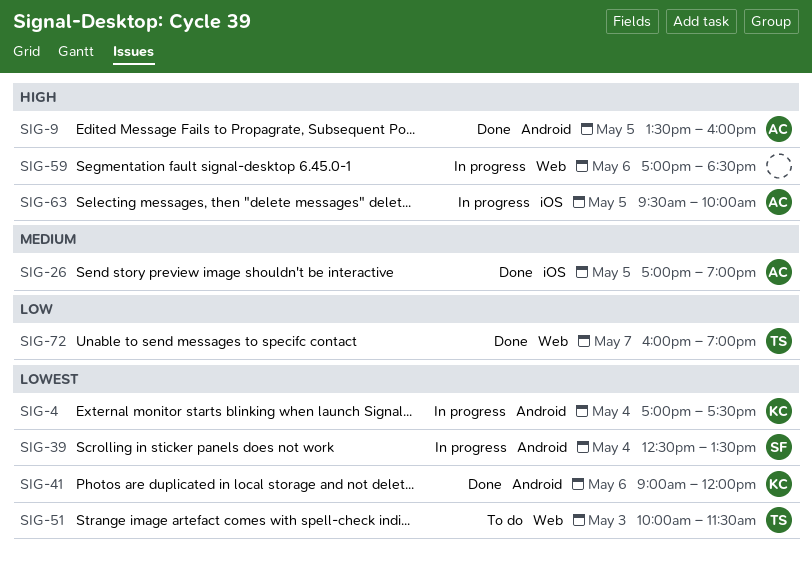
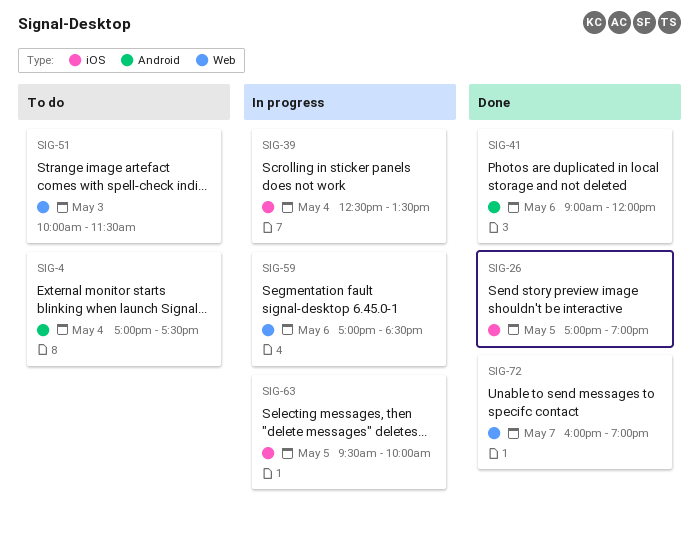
SIG-4, status: In progress -> To do
SIG-9: present -> none
SIG-39, label: Android -> iOS

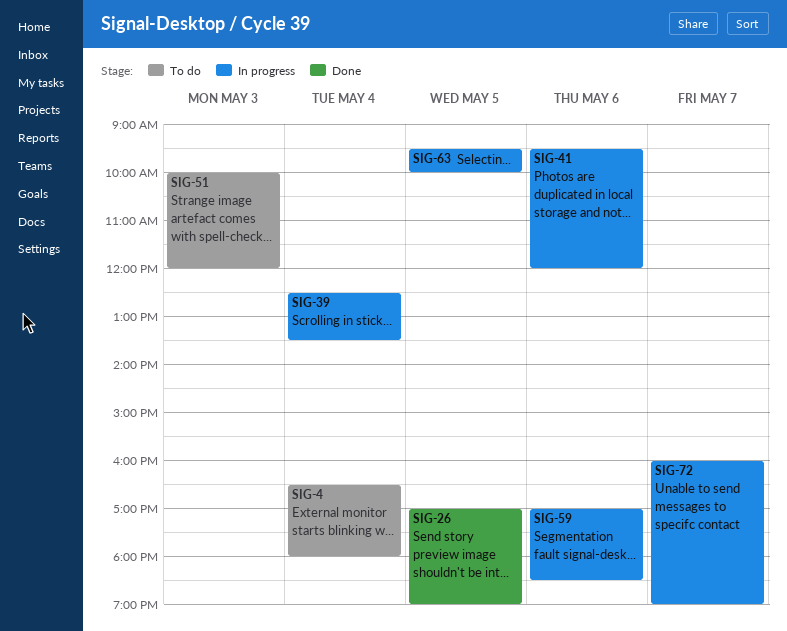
SIG-4, begins: 17:00 -> 16:30
SIG-4, ends: 17:30 -> 18:00
SIG-41, status: Done -> In progress
SIG-41, begins: 09:00 -> 09:30
SIG-51, ends: 11:30 -> 12:00
SIG-72, status: Done -> In progress

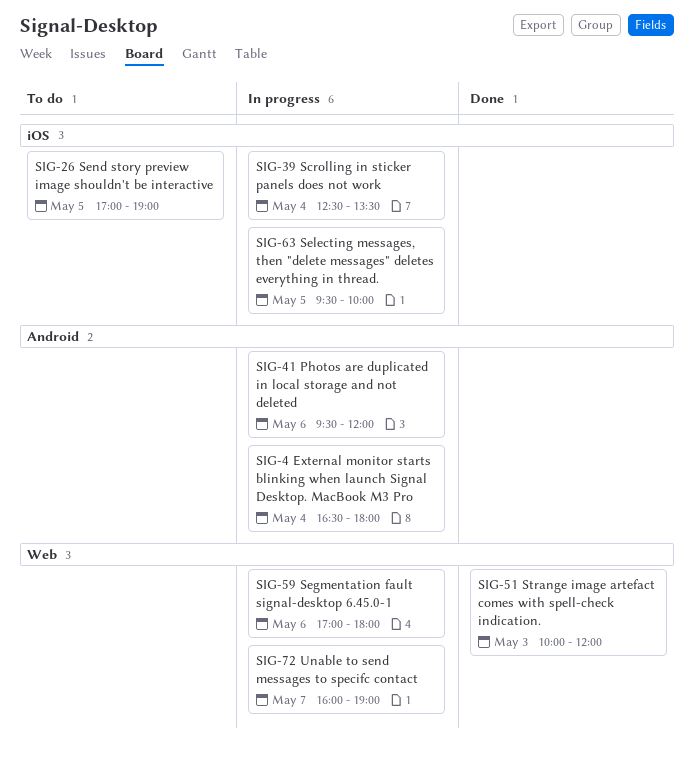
SIG-4, status: To do -> In progress
SIG-26, status: Done -> To do
SIG-51, status: To do -> Done
SIG-59, ends: 18:30 -> 18:00

